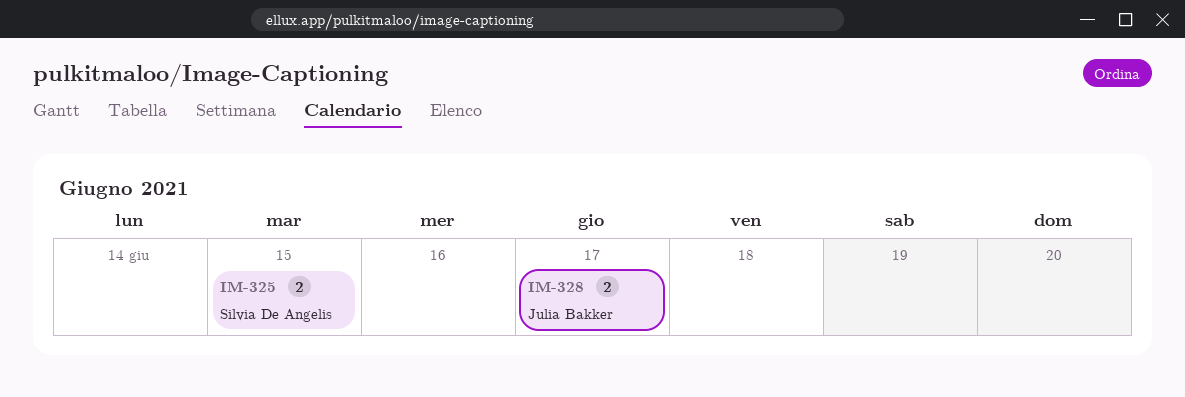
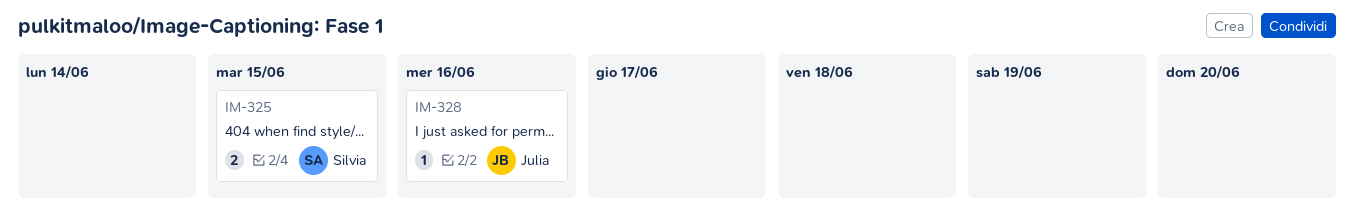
IM-328, estimate: 2 -> 1
IM-328, due: Jun 17 -> Jun 16

